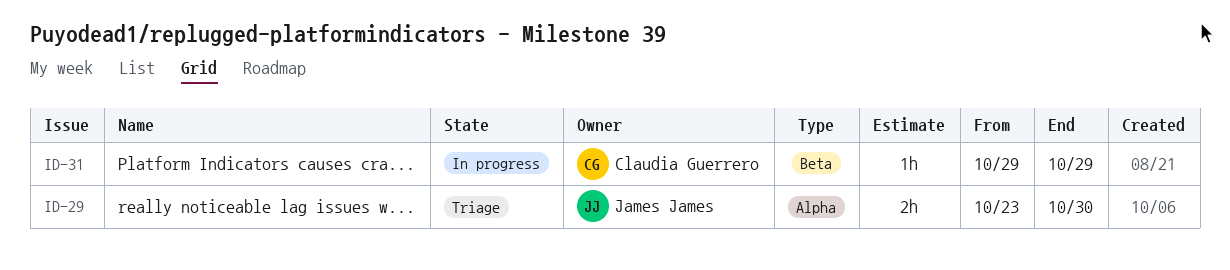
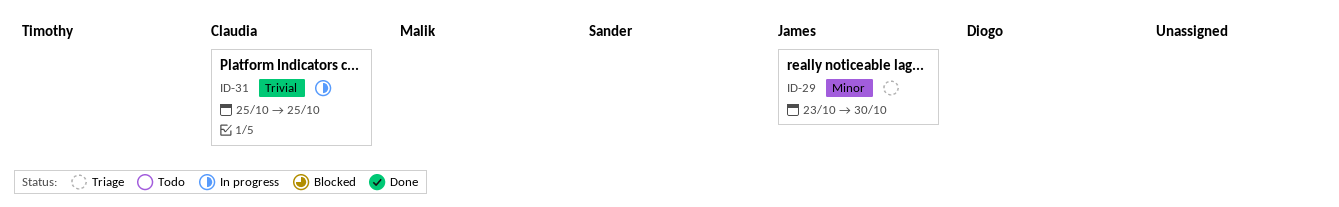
ID-31, start: Oct 29 -> Oct 25
ID-31, due: Oct 29 -> Oct 25

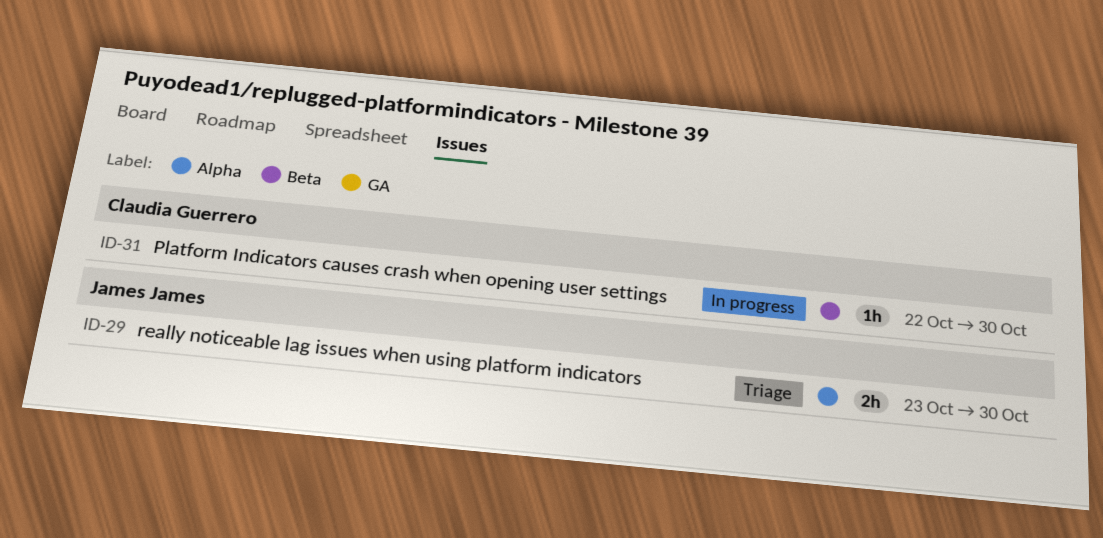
ID-31, start: Oct 25 -> Oct 22
ID-31, due: Oct 25 -> Oct 30

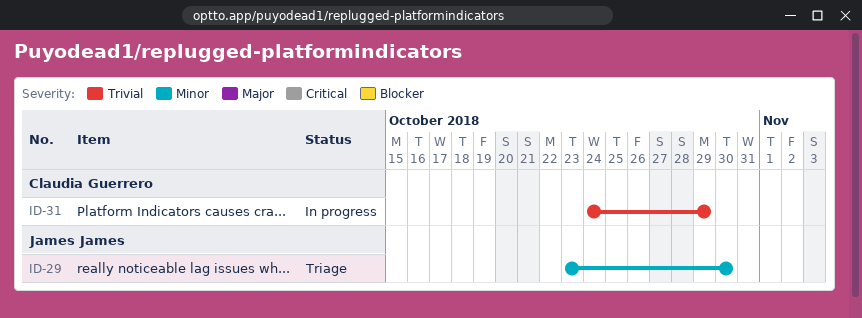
ID-31, start: Oct 22 -> Oct 24
ID-31, due: Oct 30 -> Oct 29

